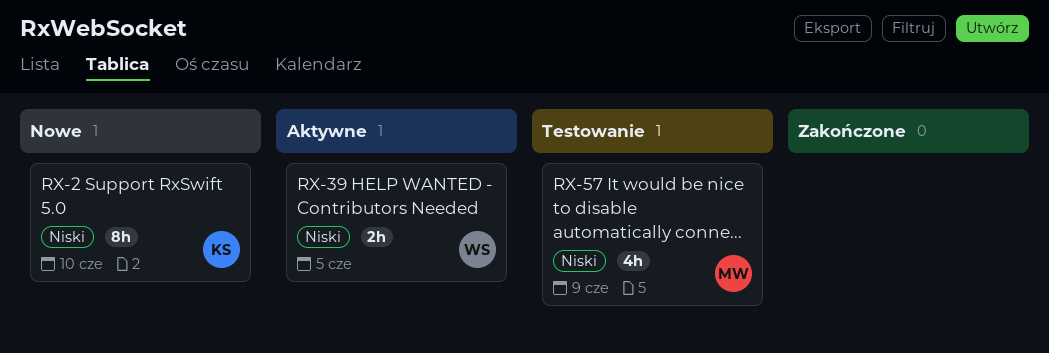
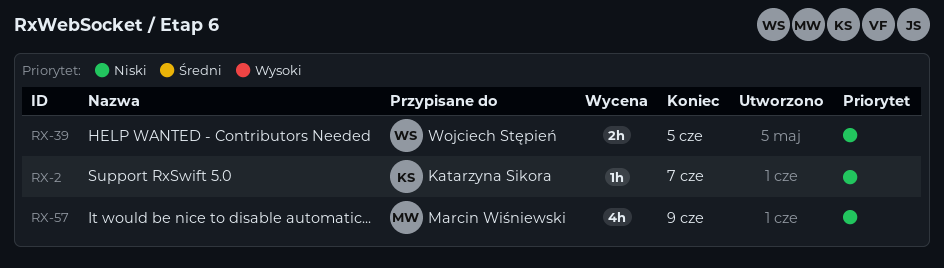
RX-2, estimate: 8h -> 1h
RX-2, due: Jun 10 -> Jun 7

